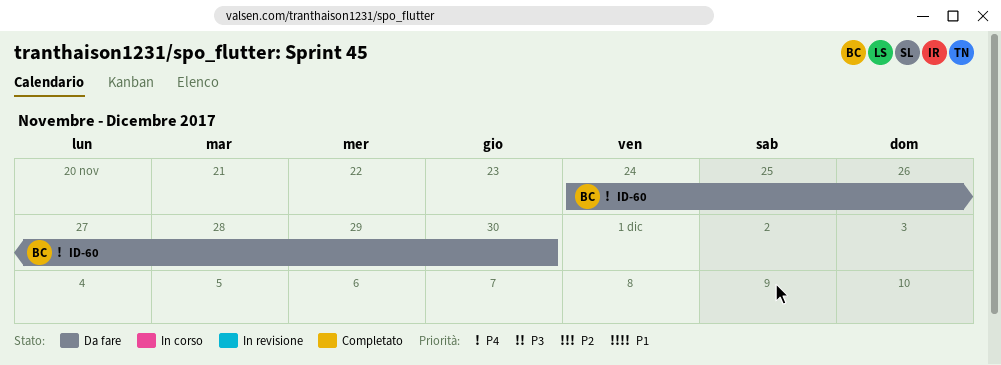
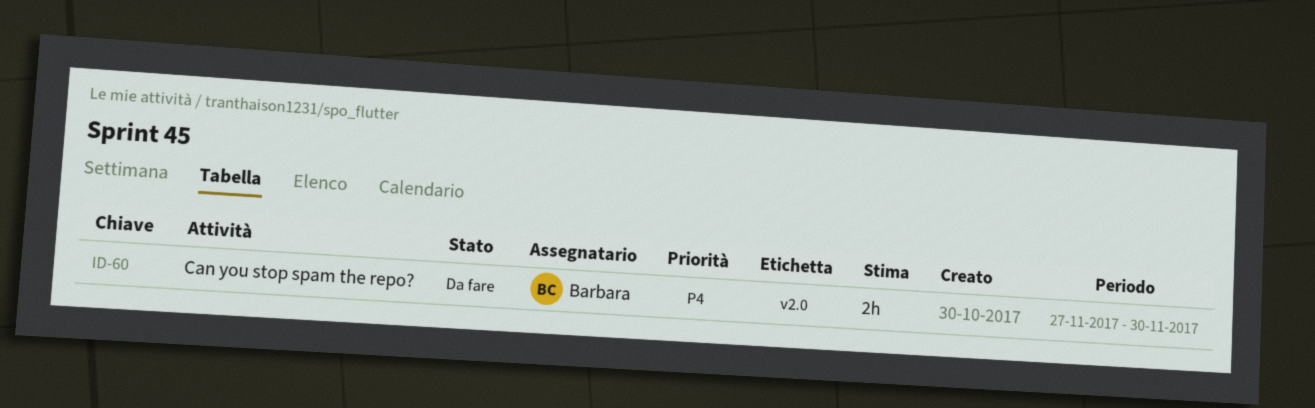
ID-60, start: Nov 24 -> Nov 27

